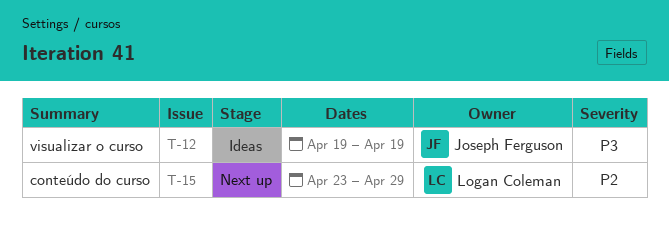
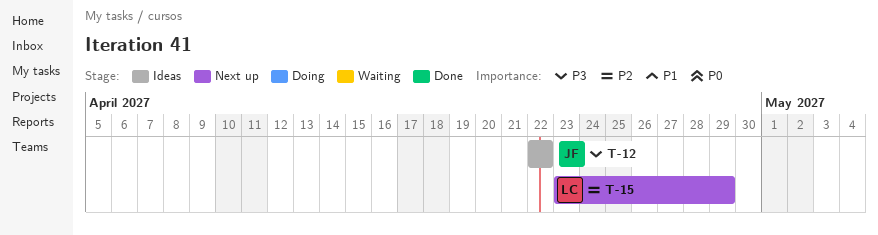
T-12, start: Apr 19 -> Apr 22
T-12, due: Apr 19 -> Apr 22

